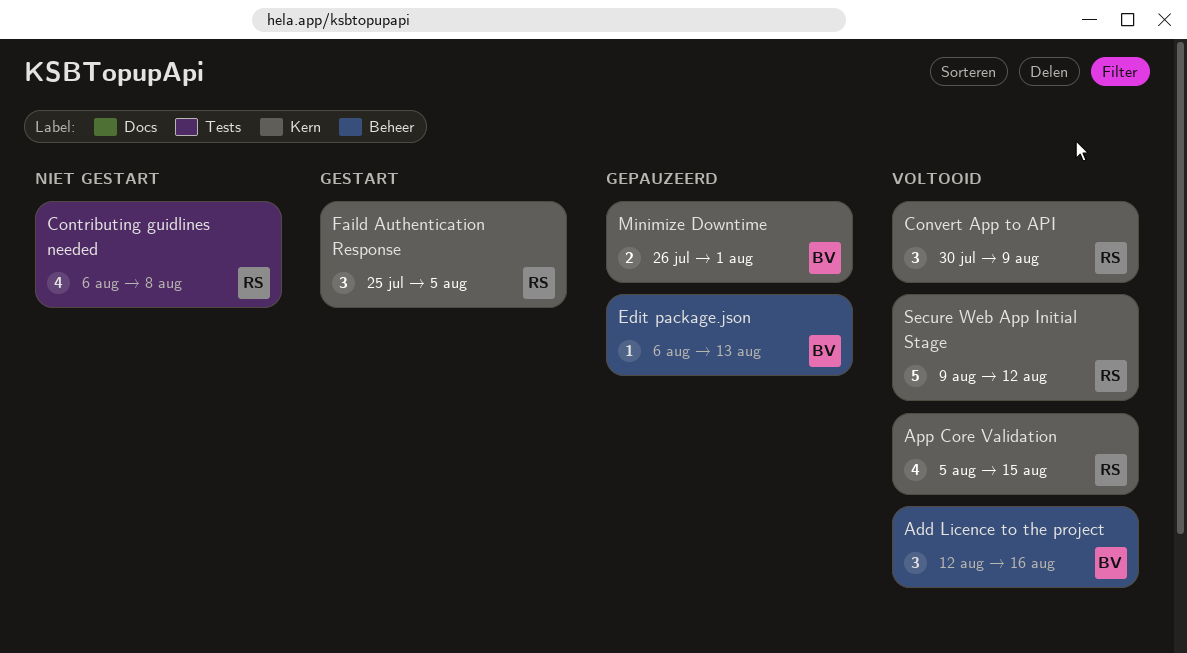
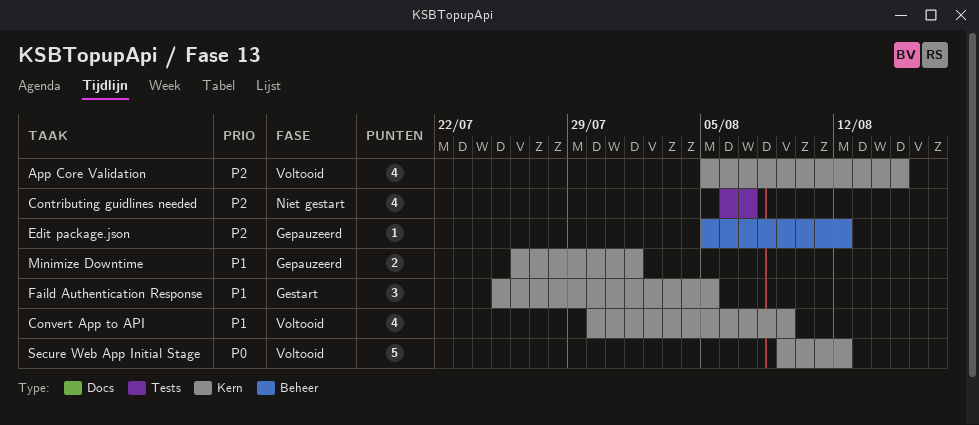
Add Licence to the project: present -> none
Contributing guidlines needed, due: Aug 8 -> Aug 7
Convert App to API, estimate: 3 -> 4
Edit package.json, start: Aug 6 -> Aug 5
Edit package.json, due: Aug 13 -> Aug 12

